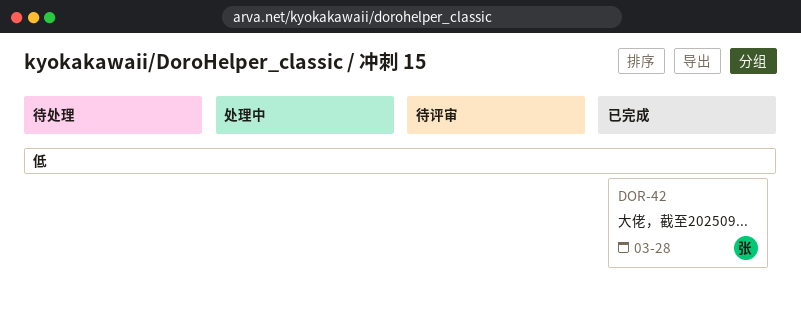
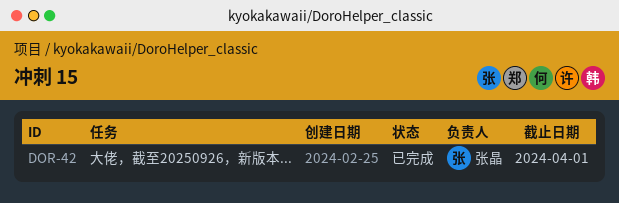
DOR-42, due: Mar 28 -> Apr 1

